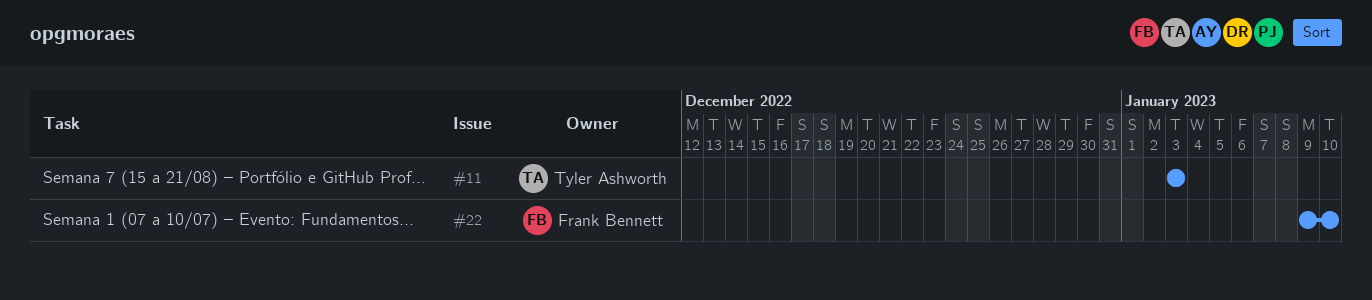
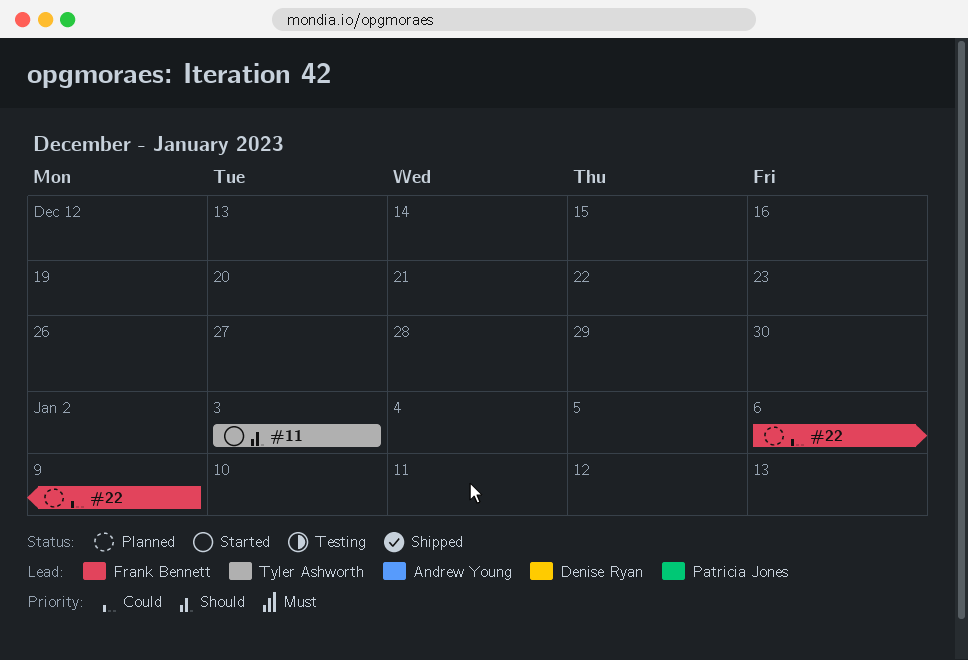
#22, start: Jan 9 -> Jan 6
#22, due: Jan 10 -> Jan 9

